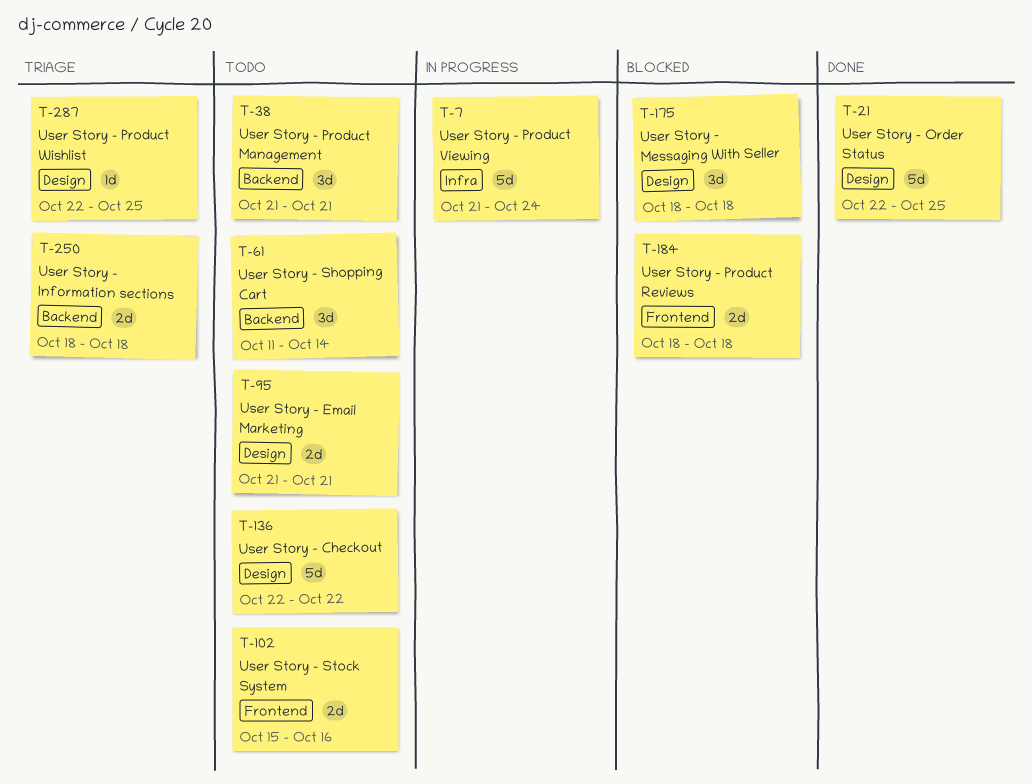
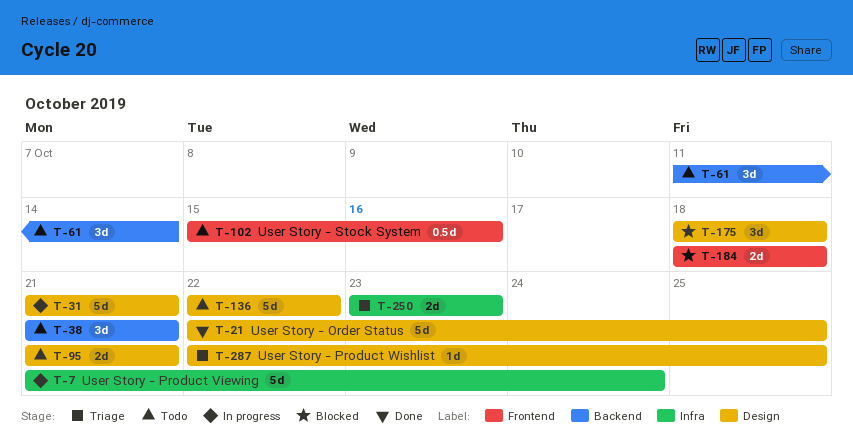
T-31: none -> present
T-102, estimate: 2d -> 0.5d
T-250, label: Backend -> Infra
T-250, start: Oct 18 -> Oct 23
T-250, due: Oct 18 -> Oct 23

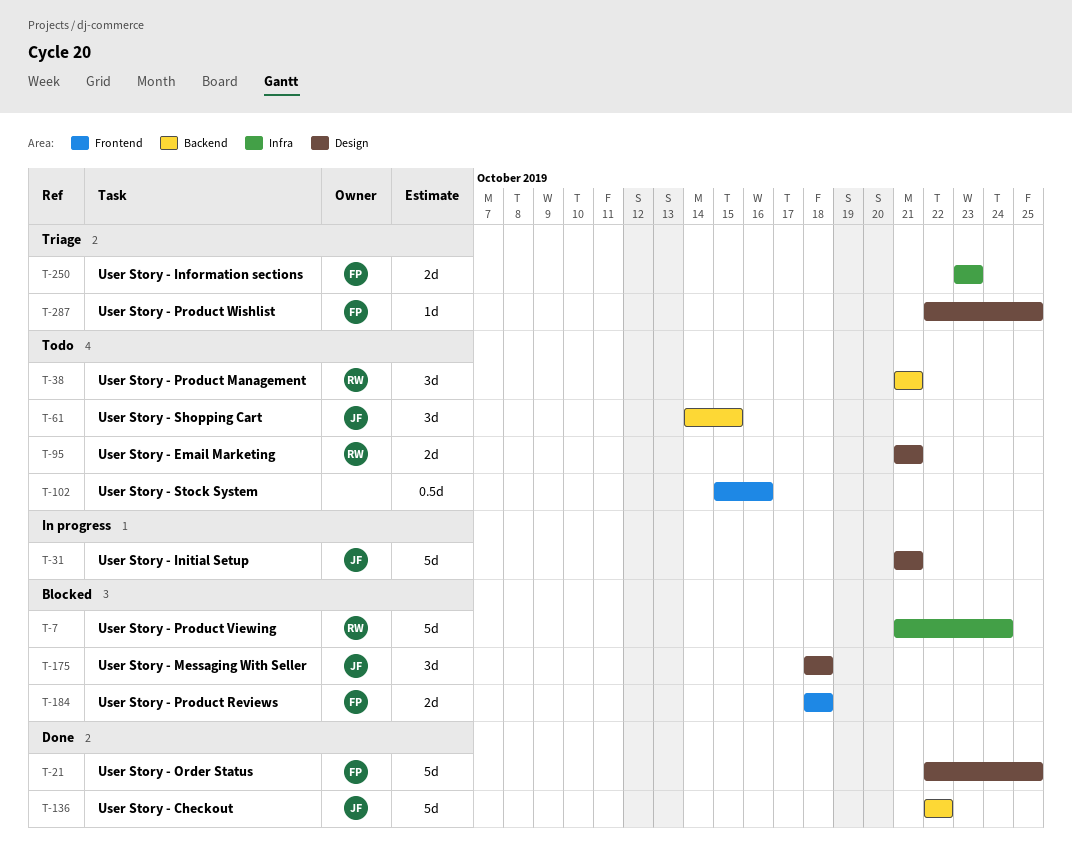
T-7, status: In progress -> Blocked
T-61, start: Oct 11 -> Oct 14
T-61, due: Oct 14 -> Oct 15
T-136, status: Todo -> Done
T-136, label: Design -> Backend

